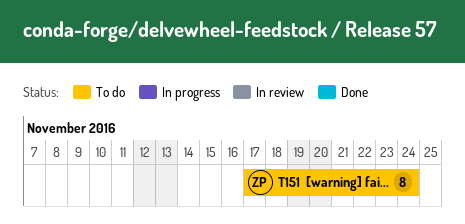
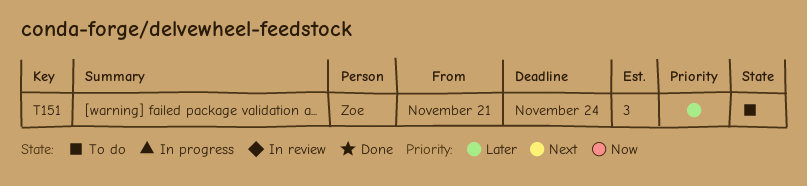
T151, estimate: 8 -> 3
T151, start: Nov 17 -> Nov 21

